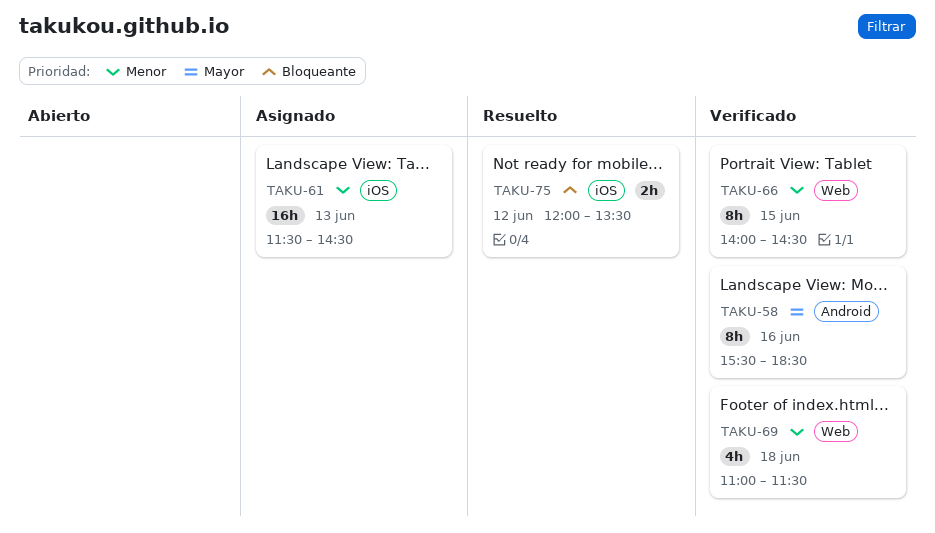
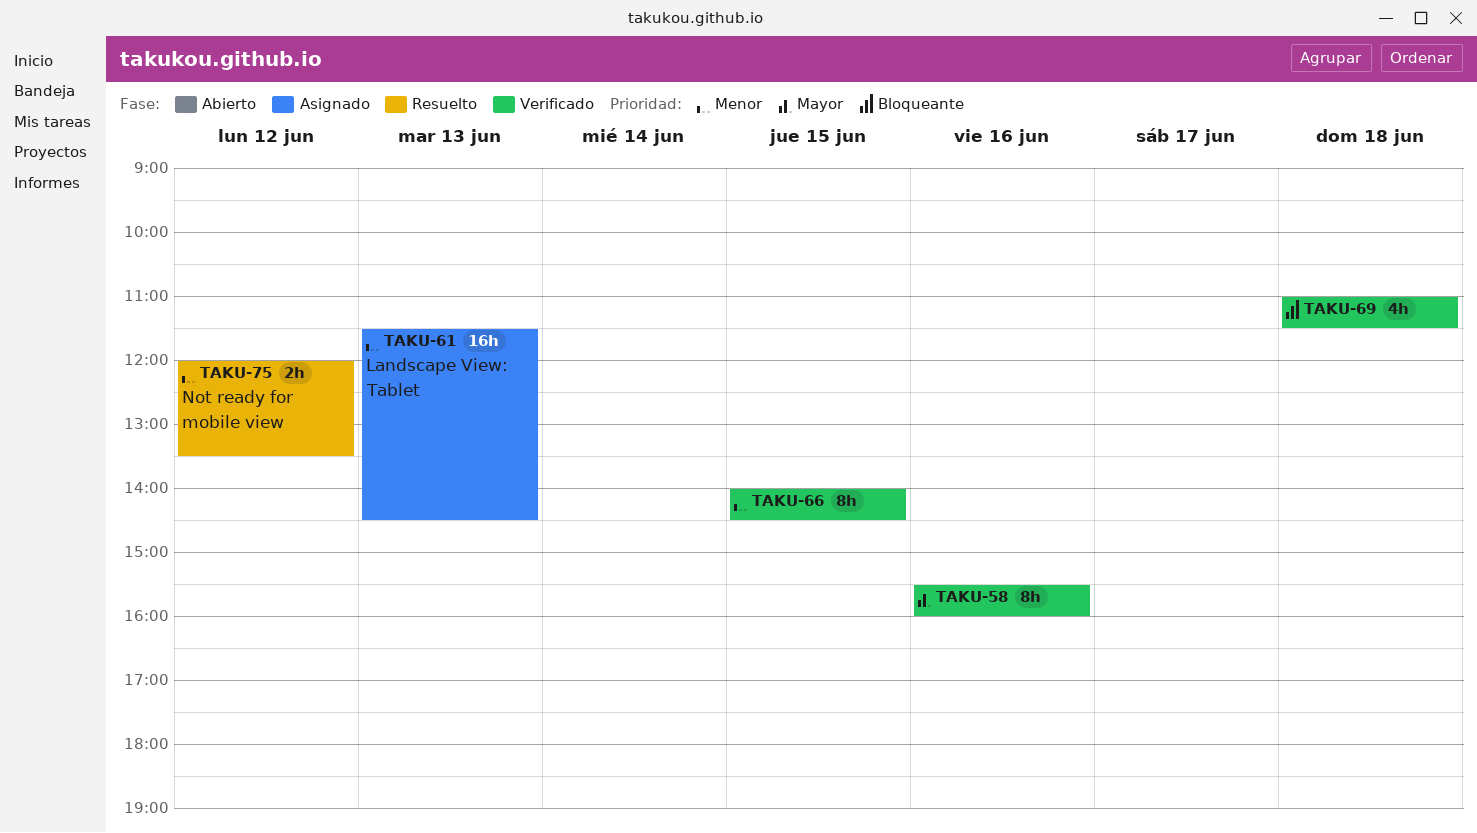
TAKU-58, ends: 18:30 -> 16:00
TAKU-69, priority: Menor -> Bloqueante
TAKU-75, priority: Bloqueante -> Menor

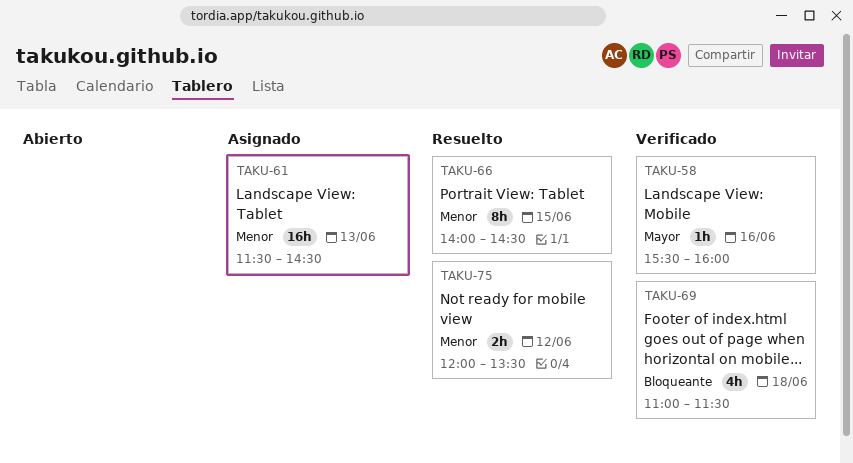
TAKU-58, estimate: 8h -> 1h
TAKU-66, status: Verificado -> Resuelto

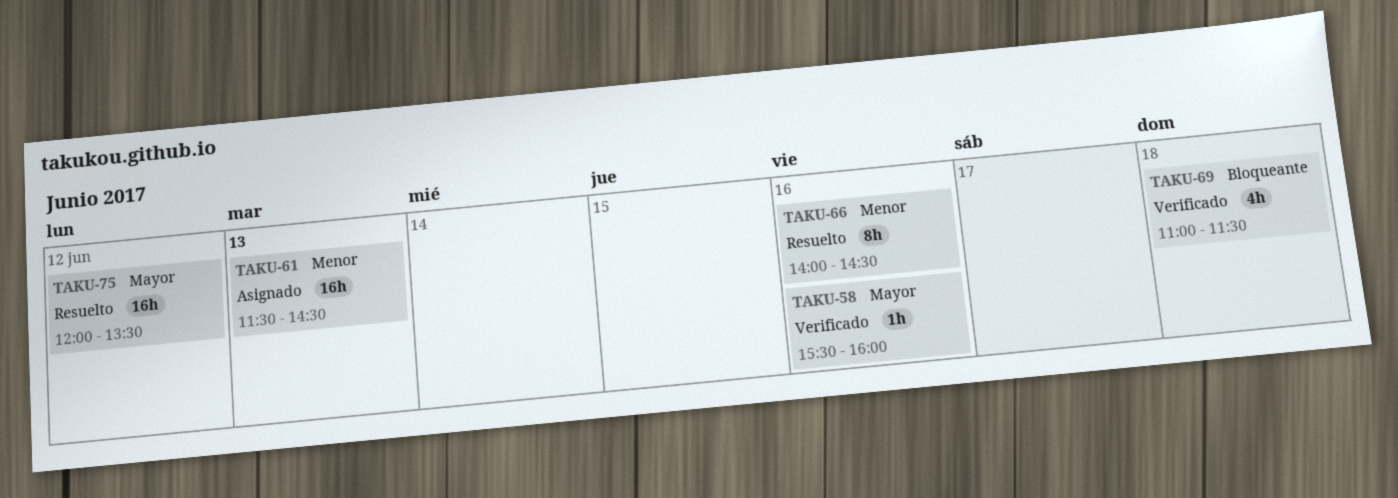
TAKU-66, day: Jun 15 -> Jun 16
TAKU-75, priority: Menor -> Mayor
TAKU-75, estimate: 2h -> 16h

